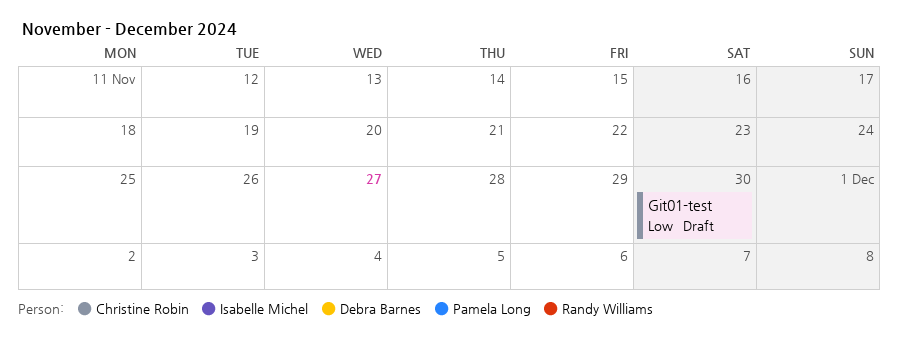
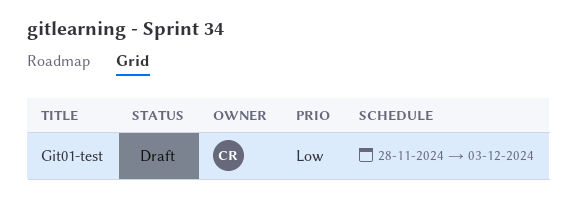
Git01-test, due: Nov 30 -> Dec 3

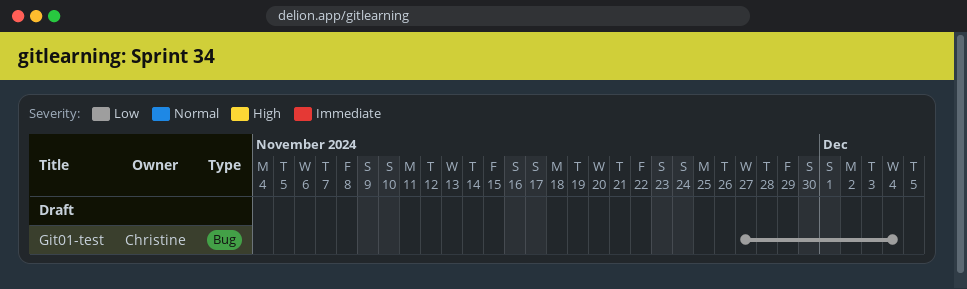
Git01-test, start: Nov 28 -> Nov 27
Git01-test, due: Dec 3 -> Dec 4

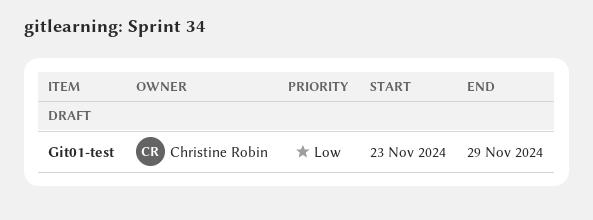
Git01-test, start: Nov 27 -> Nov 23
Git01-test, due: Dec 4 -> Nov 29

